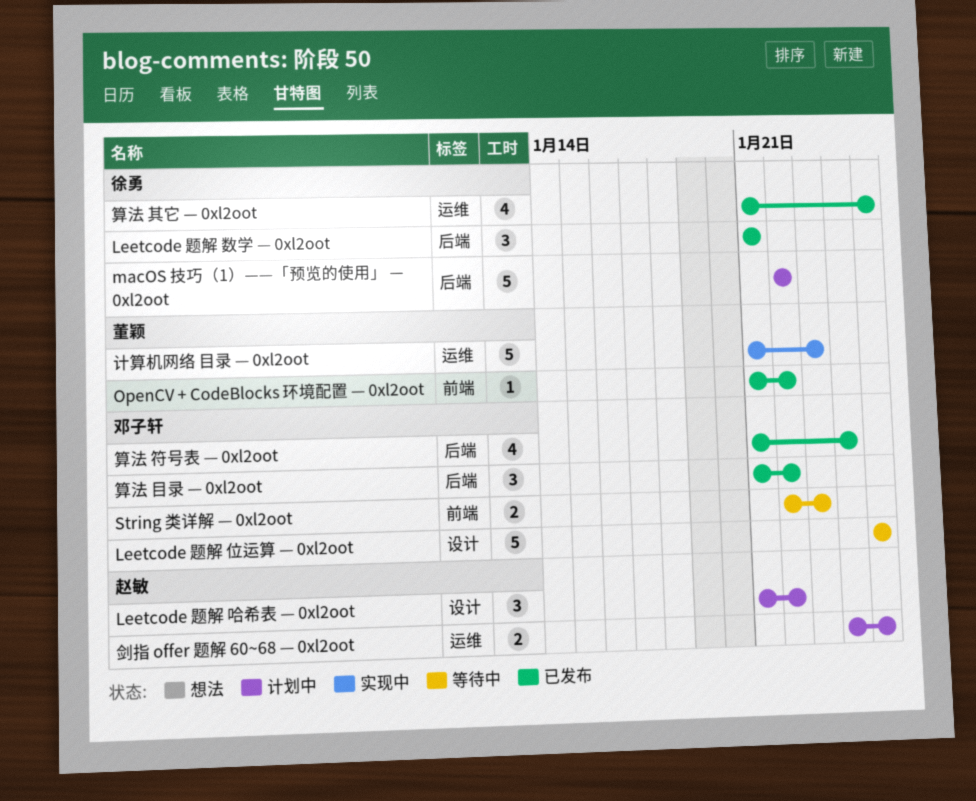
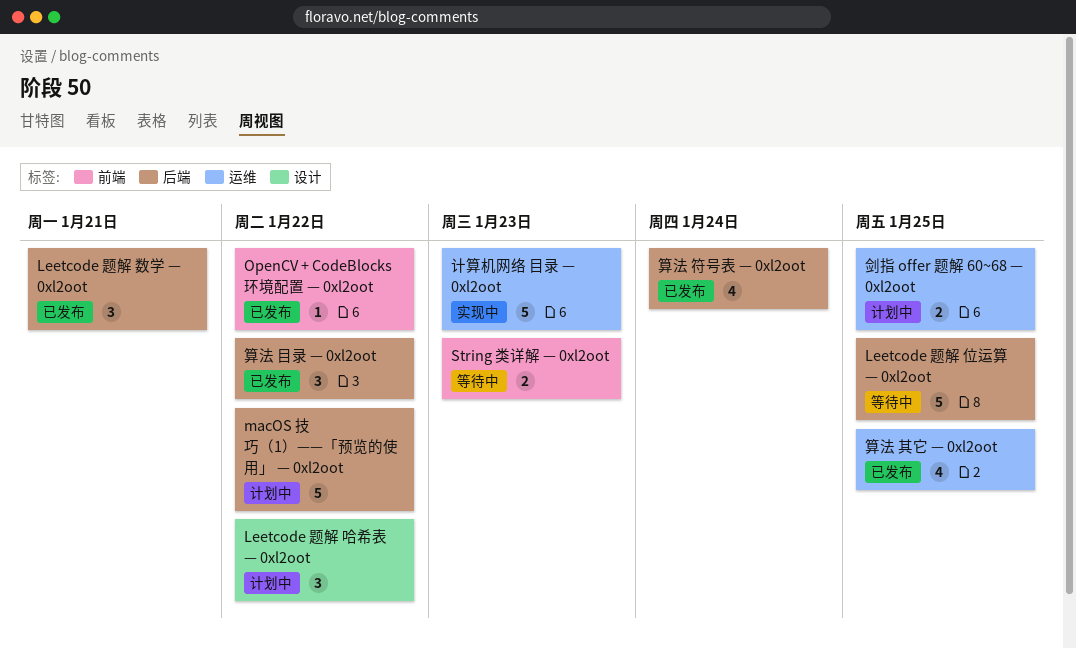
Leetcode 题解 位运算 — 0xl2oot, label: 设计 -> 后端

